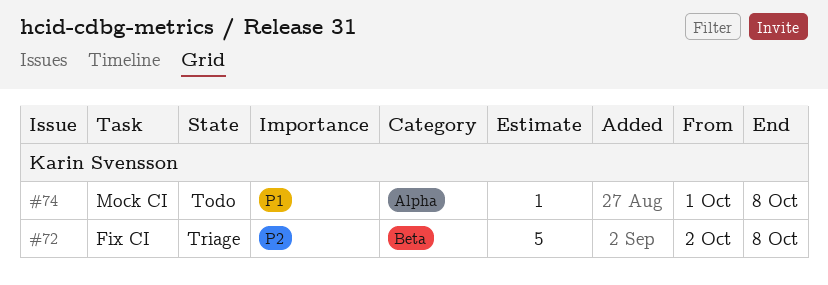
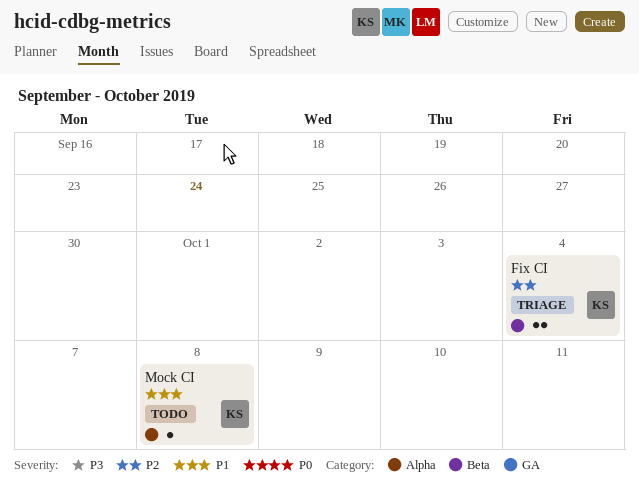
Fix CI, estimate: 5 -> 2
Fix CI, due: Oct 8 -> Oct 4

